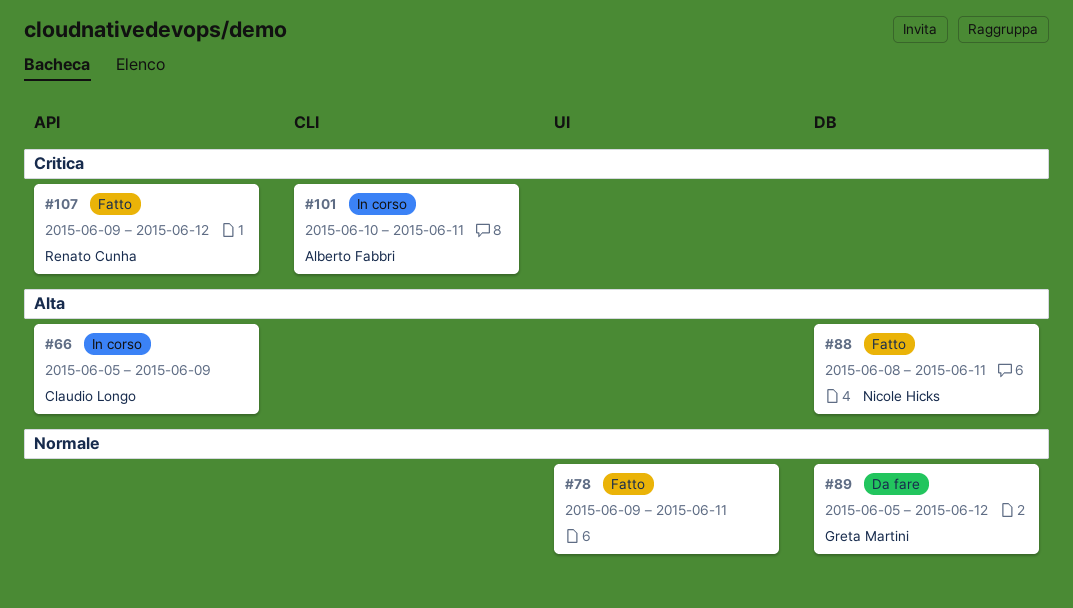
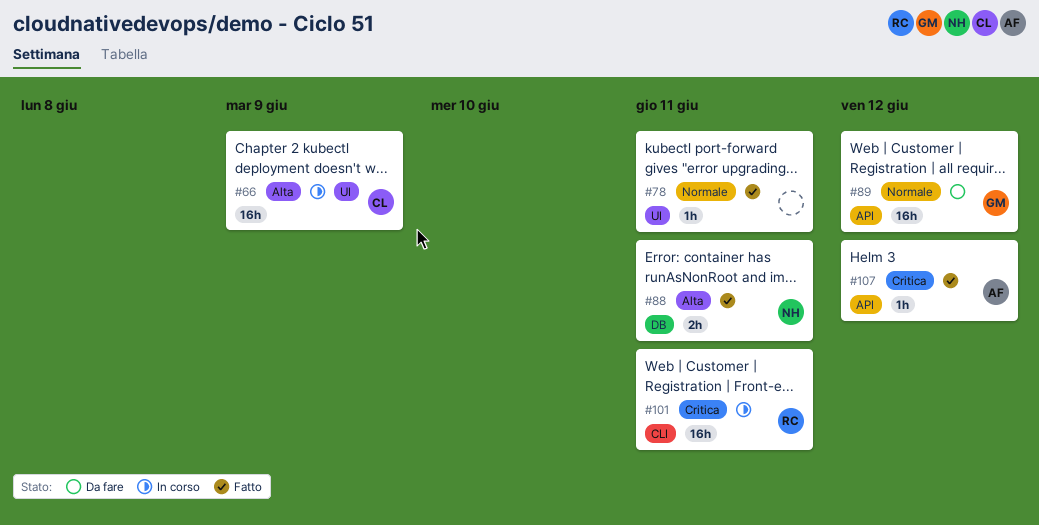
#66, label: API -> UI
#89, label: DB -> API
#101, owner: Alberto Fabbri -> Renato Cunha
#107, owner: Renato Cunha -> Alberto Fabbri

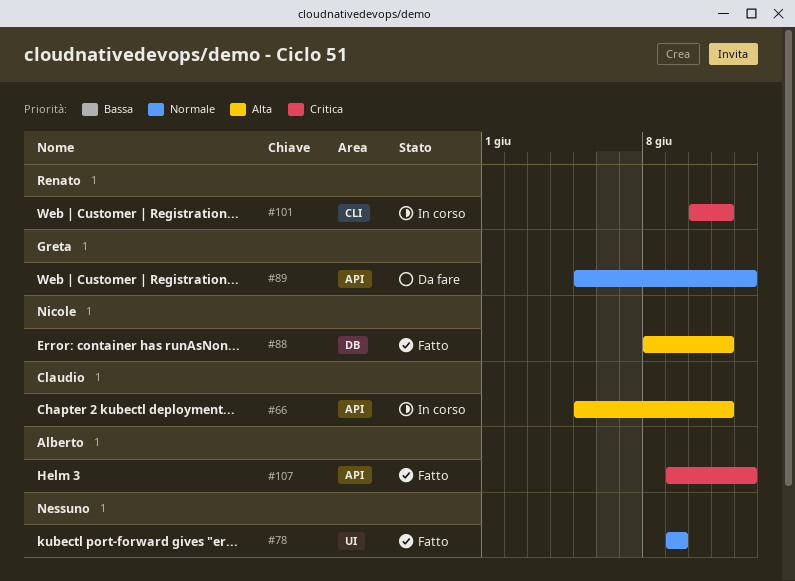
#66, label: UI -> API
#66, due: Jun 9 -> Jun 11
#78, due: Jun 11 -> Jun 9

